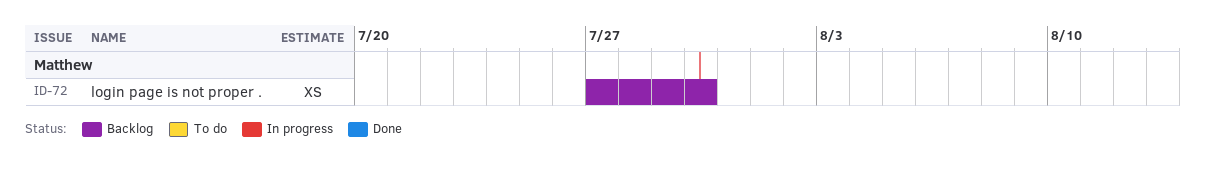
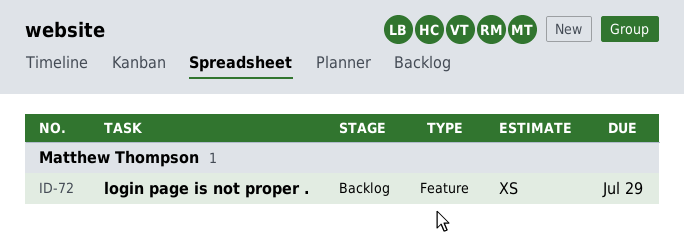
ID-72, due: Jul 30 -> Jul 29

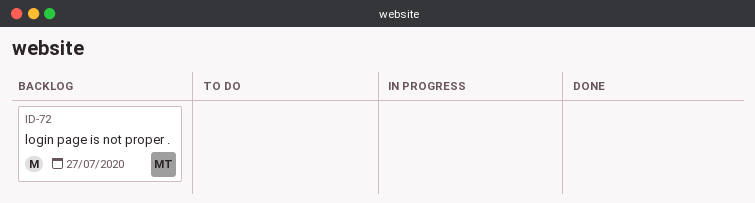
ID-72, estimate: XS -> M
ID-72, due: Jul 29 -> Jul 27

